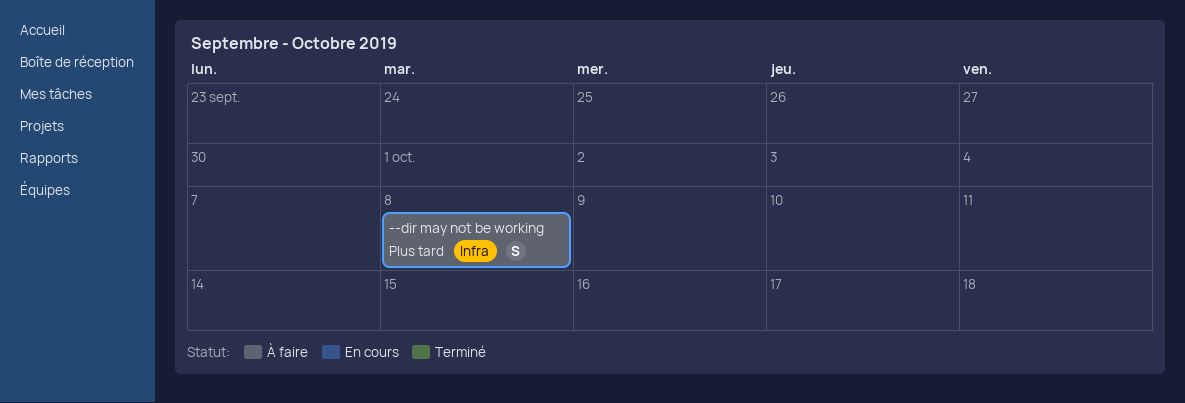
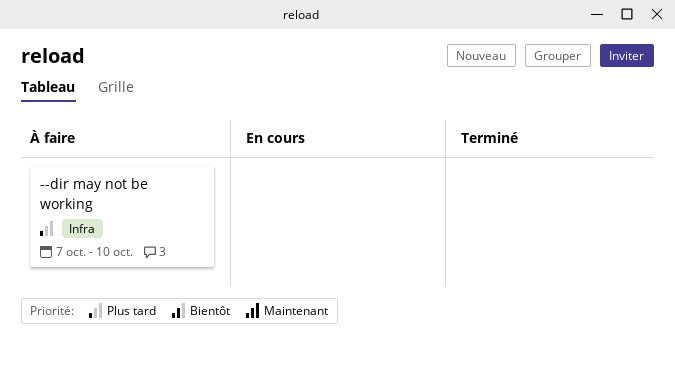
--dir may not be working, due: Oct 8 -> Oct 10

